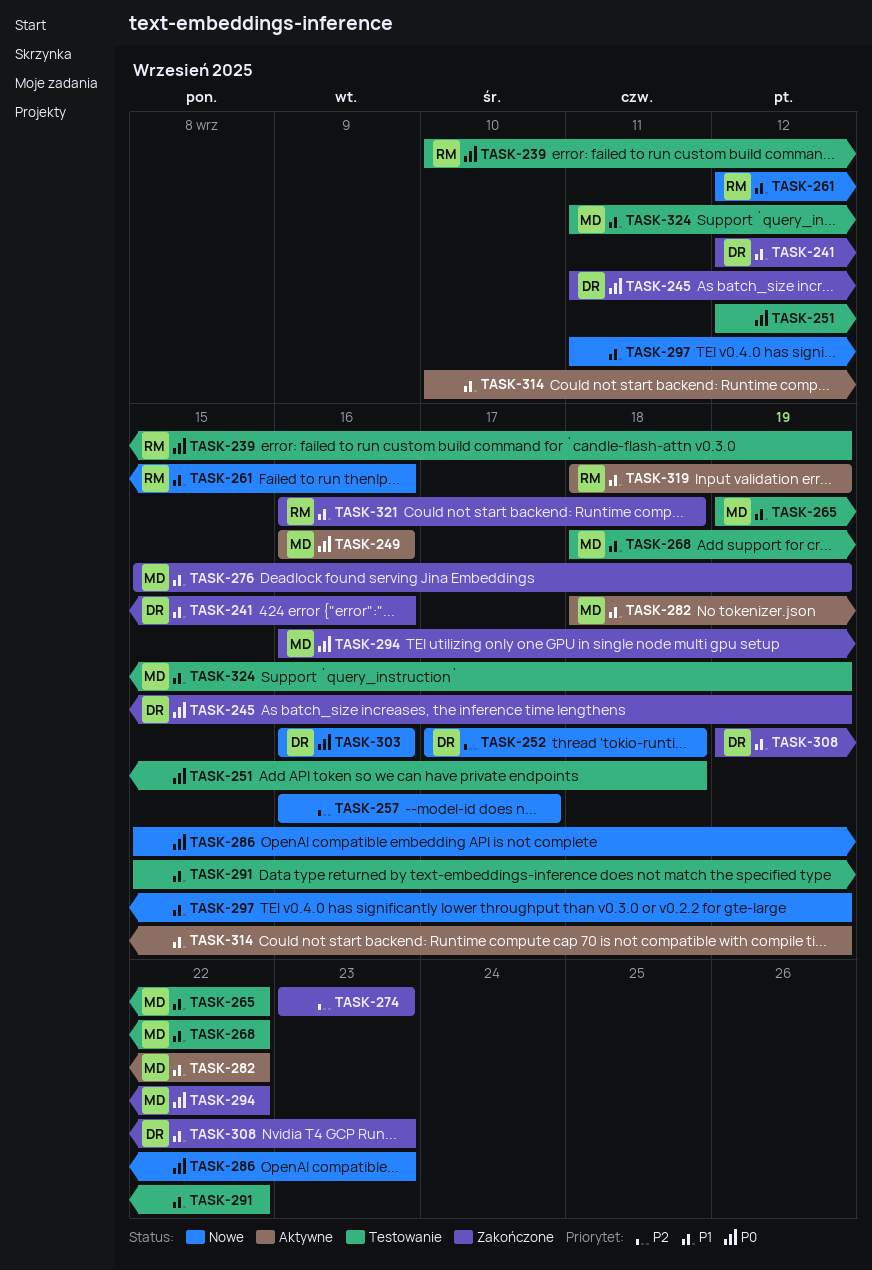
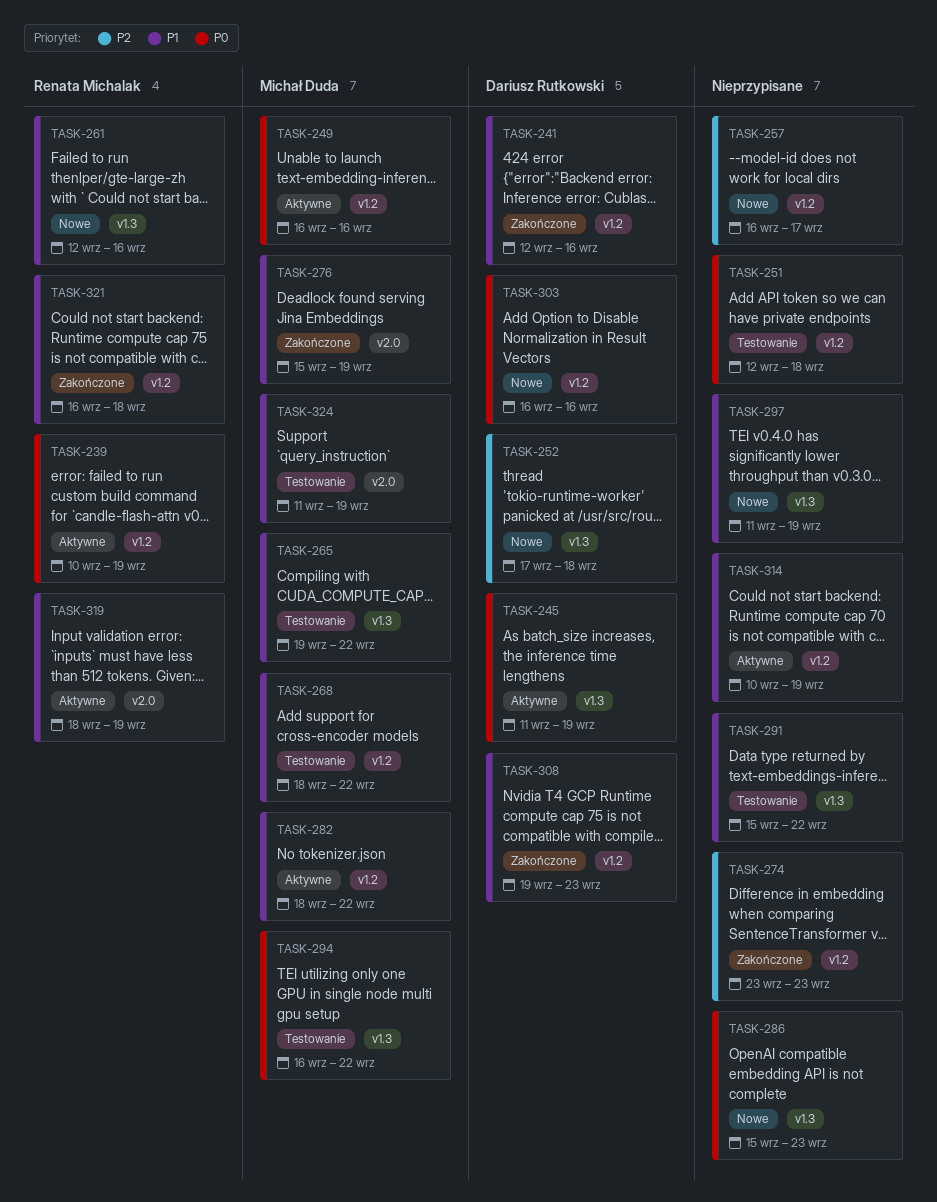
TASK-239, status: Testowanie -> Aktywne
TASK-245, status: Zakończone -> Aktywne
TASK-294, status: Zakończone -> Testowanie

